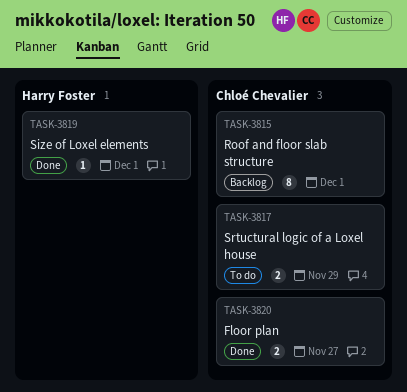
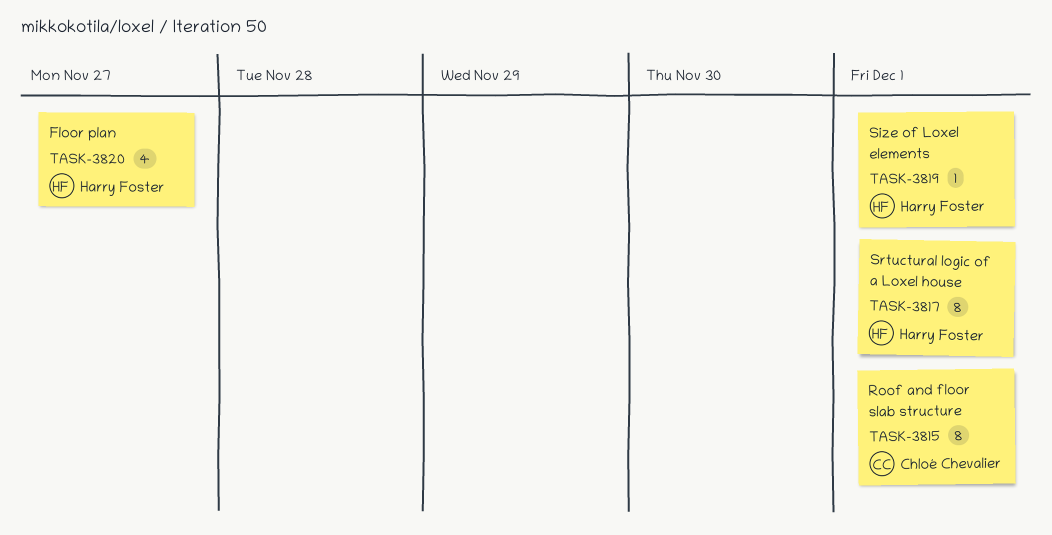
TASK-3817, owner: Chloé Chevalier -> Harry Foster
TASK-3817, estimate: 2 -> 8
TASK-3817, due: Nov 29 -> Dec 1
TASK-3820, owner: Chloé Chevalier -> Harry Foster
TASK-3820, estimate: 2 -> 4

